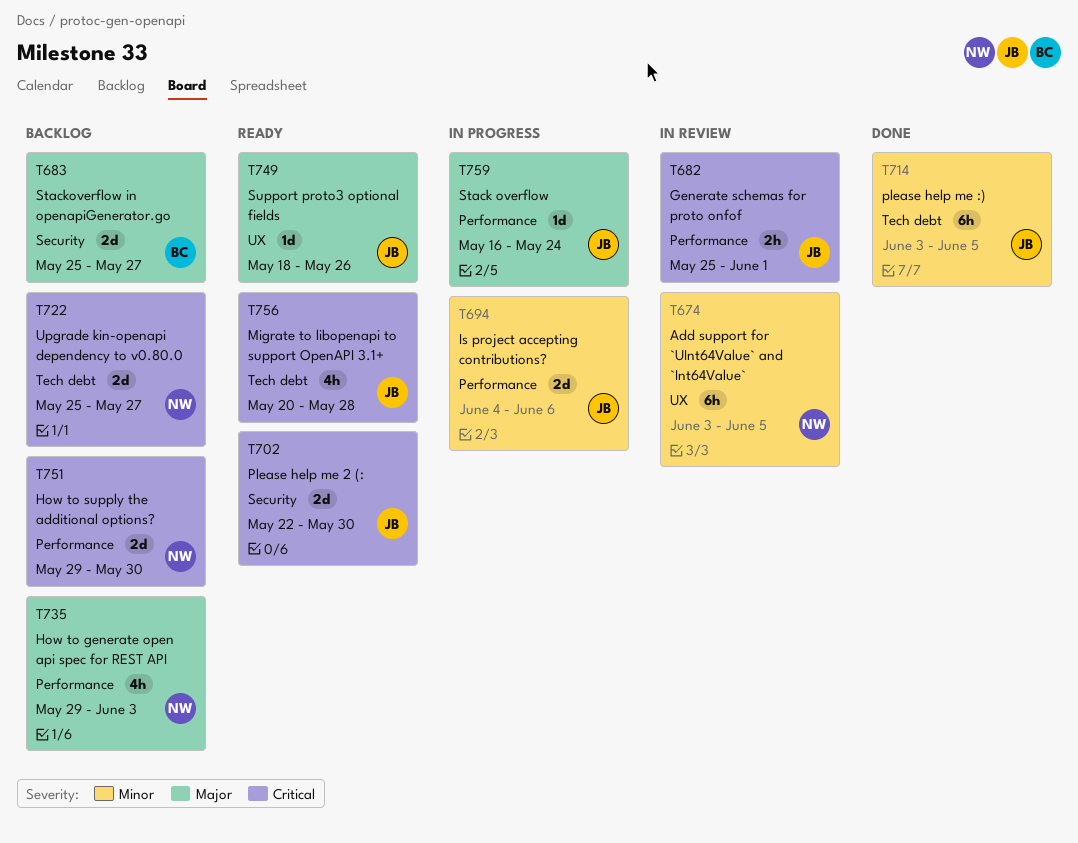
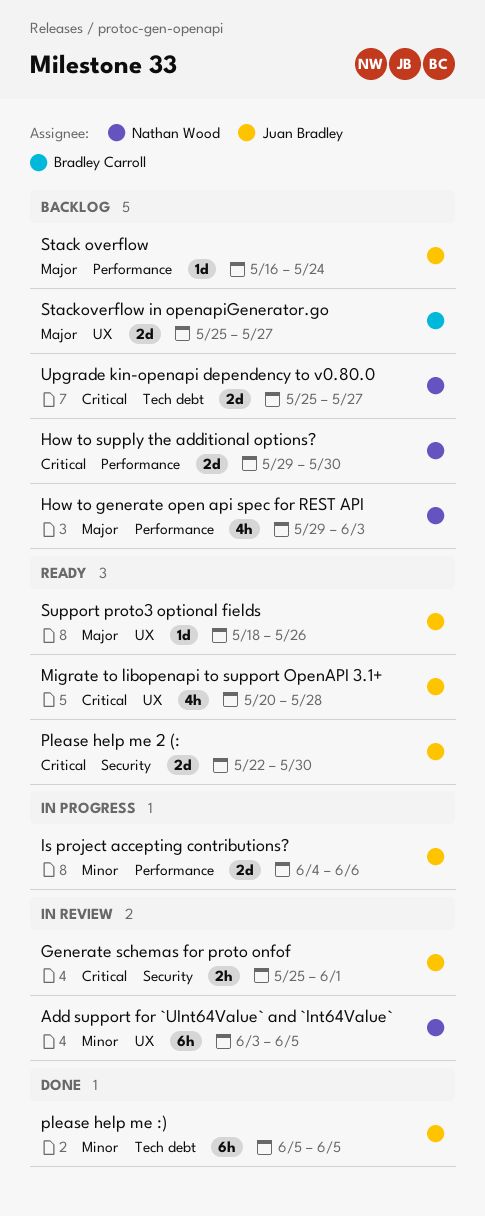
Generate schemas for proto onfof, label: Performance -> Security
Migrate to libopenapi to support OpenAPI 3.1+, label: Tech debt -> UX
please help me :), start: Jun 3 -> Jun 5
Stack overflow, status: In progress -> Backlog
Stackoverflow in openapiGenerator.go, label: Security -> UX

